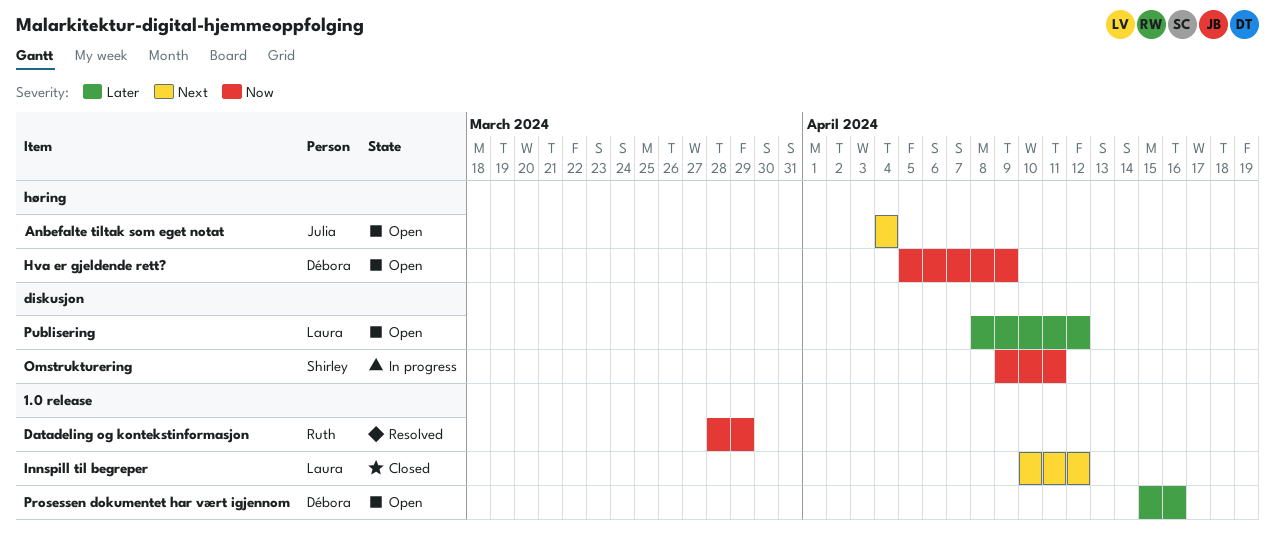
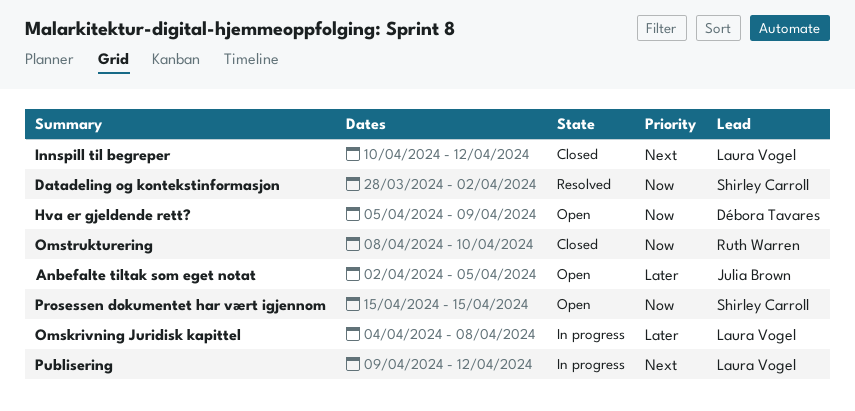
Anbefalte tiltak som eget notat, priority: Next -> Later
Anbefalte tiltak som eget notat, start: Apr 4 -> Apr 2
Anbefalte tiltak som eget notat, due: Apr 4 -> Apr 5
Datadeling og kontekstinformasjon, owner: Ruth Warren -> Shirley Carroll
Datadeling og kontekstinformasjon, due: Mar 29 -> Apr 2
Omskrivning Juridisk kapittel: none -> present
Omstrukturering, status: In progress -> Closed
Omstrukturering, owner: Shirley Carroll -> Ruth Warren
Omstrukturering, start: Apr 9 -> Apr 8
Omstrukturering, due: Apr 11 -> Apr 10
Prosessen dokumentet har vært igjennom, owner: Débora Tavares -> Shirley Carroll
Prosessen dokumentet har vært igjennom, priority: Later -> Now
Prosessen dokumentet har vært igjennom, due: Apr 16 -> Apr 15
Publisering, status: Open -> In progress
Publisering, priority: Later -> Next
Publisering, start: Apr 8 -> Apr 9

